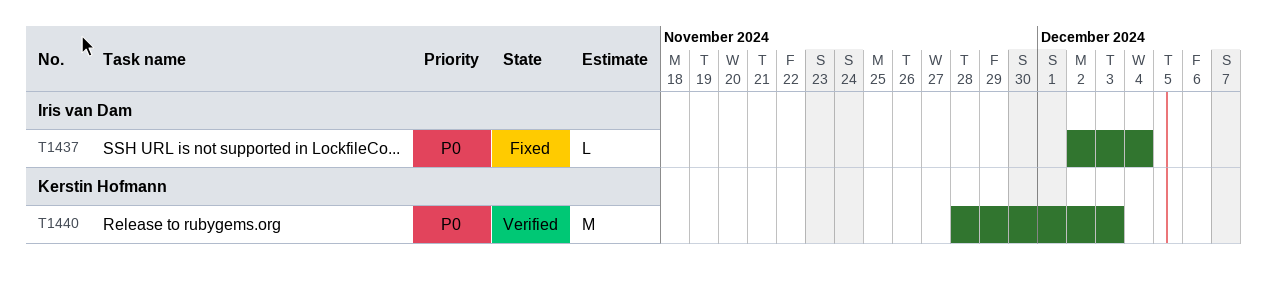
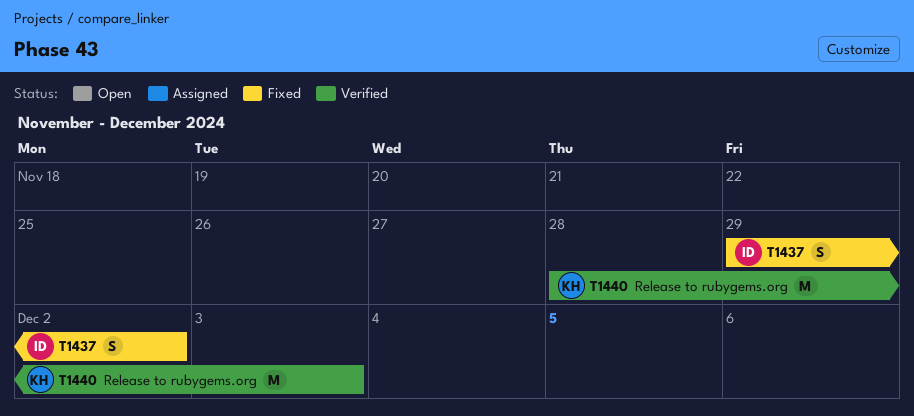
T1437, estimate: L -> S
T1437, start: Dec 2 -> Nov 29
T1437, due: Dec 4 -> Dec 2

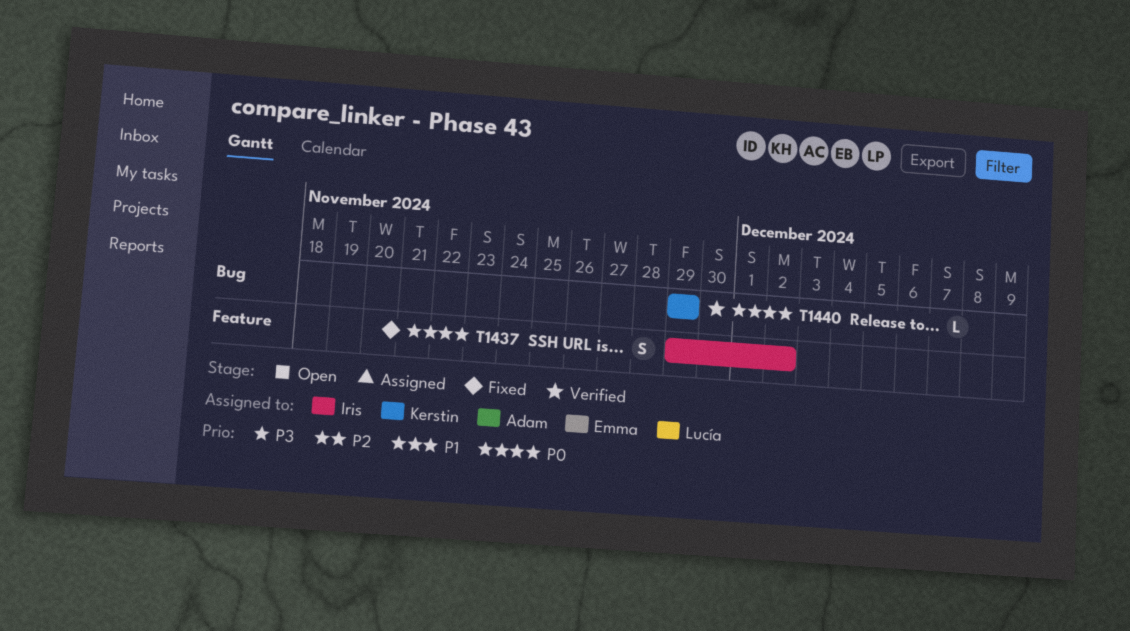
T1440, estimate: M -> L
T1440, start: Nov 28 -> Nov 29
T1440, due: Dec 3 -> Nov 29

